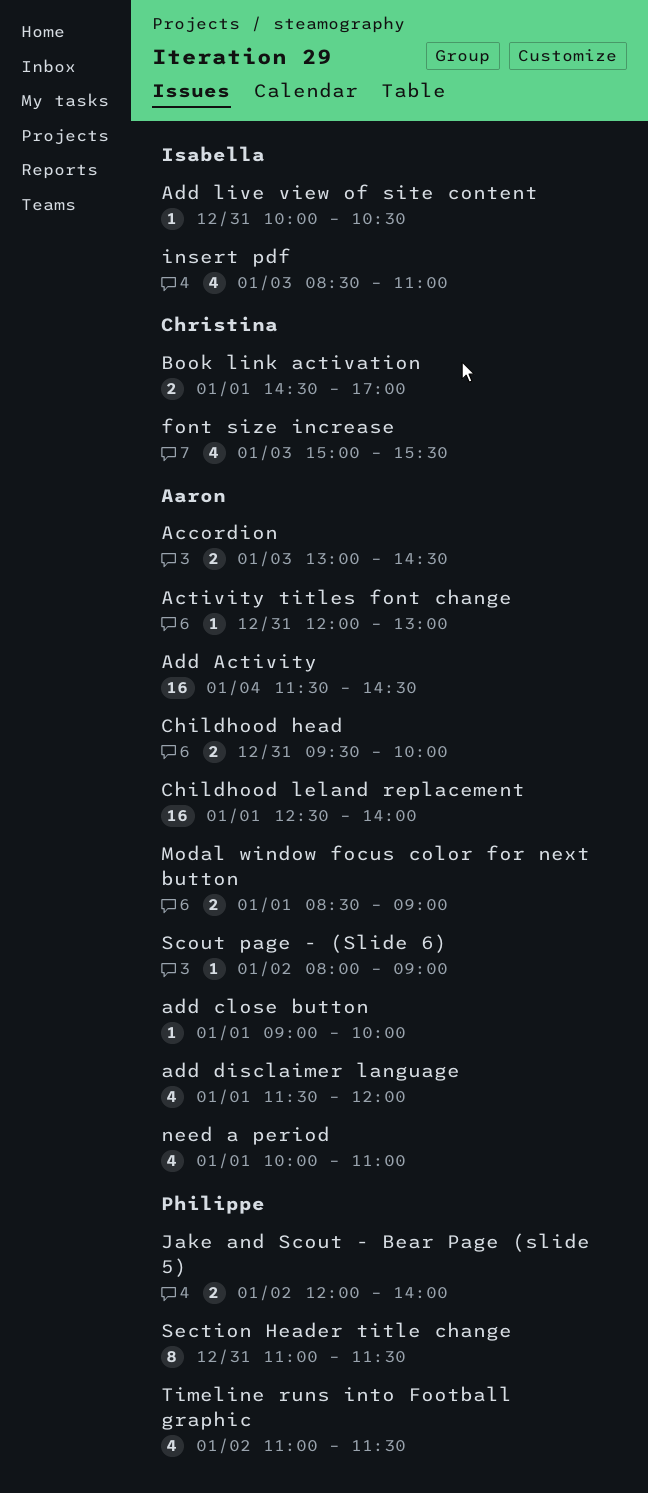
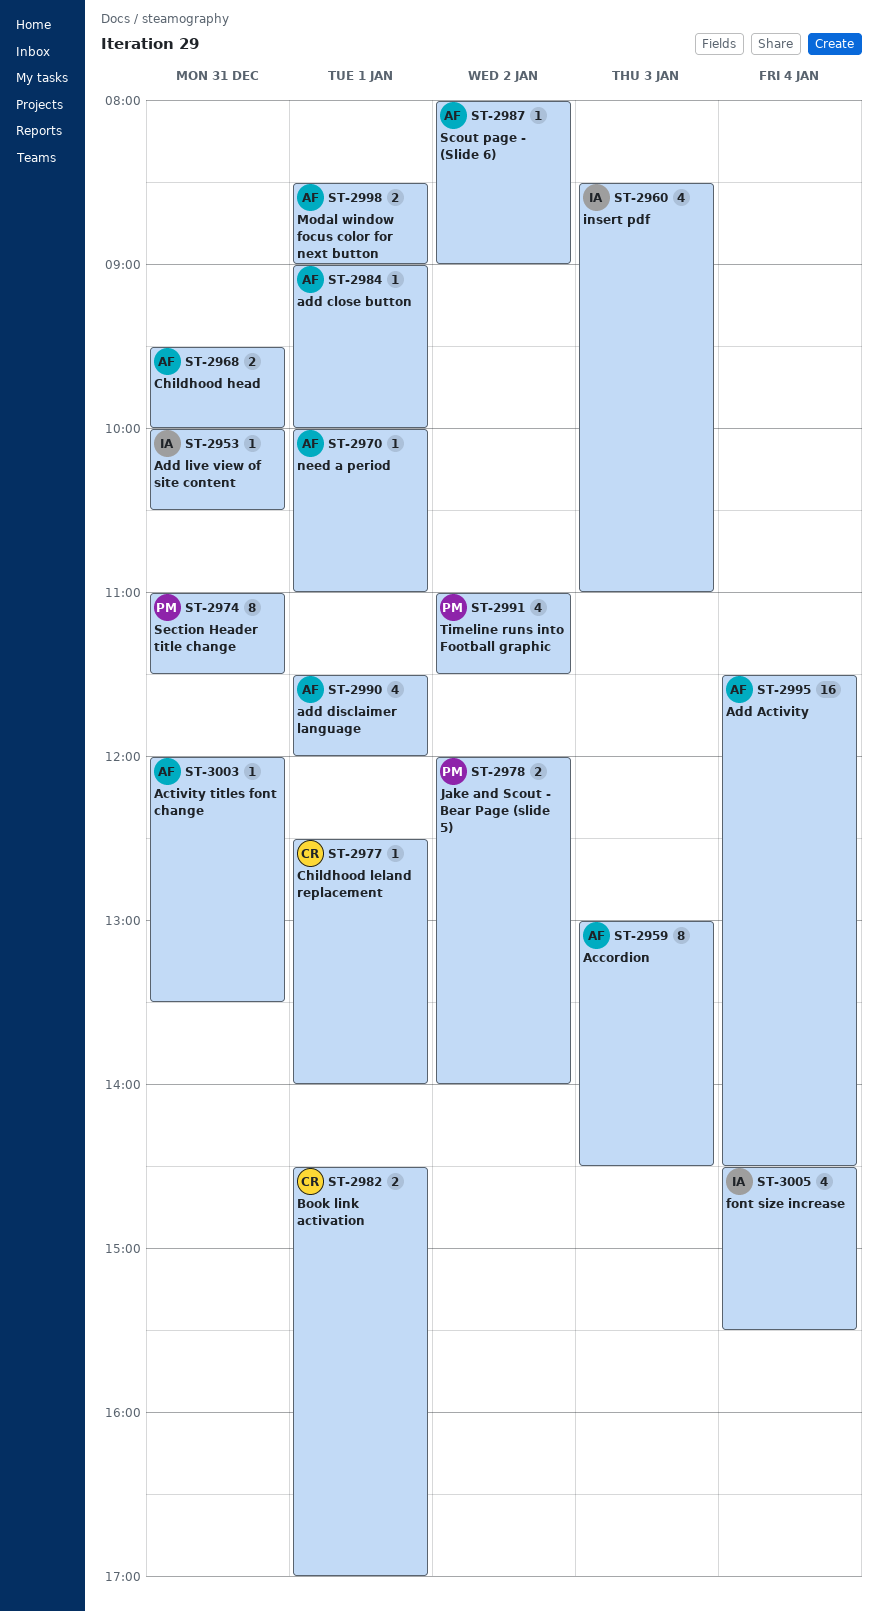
Accordion, estimate: 2 -> 8
Activity titles font change, ends: 13:00 -> 13:30
Childhood leland replacement, owner: Aaron -> Christina
Childhood leland replacement, estimate: 16 -> 1
font size increase, owner: Christina -> Isabella
font size increase, day: Jan 3 -> Jan 4
font size increase, begins: 15:00 -> 14:30
need a period, estimate: 4 -> 1

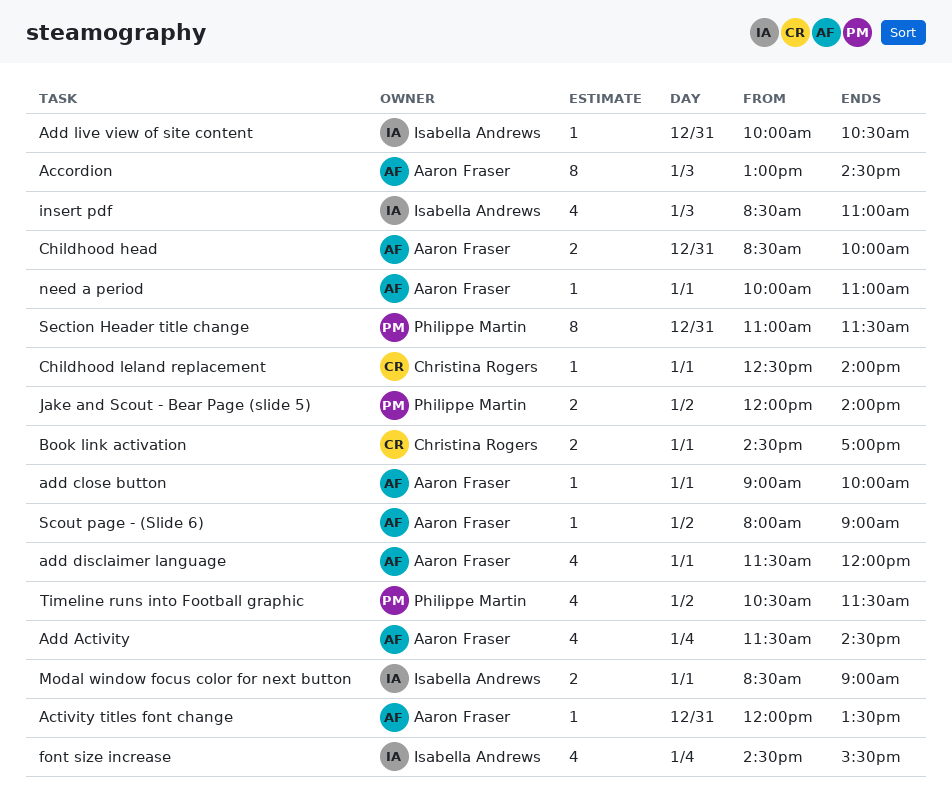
Add Activity, estimate: 16 -> 4
Childhood head, begins: 09:30 -> 08:30
Modal window focus color for next button, owner: Aaron Fraser -> Isabella Andrews
Timeline runs into Football graphic, begins: 11:00 -> 10:30

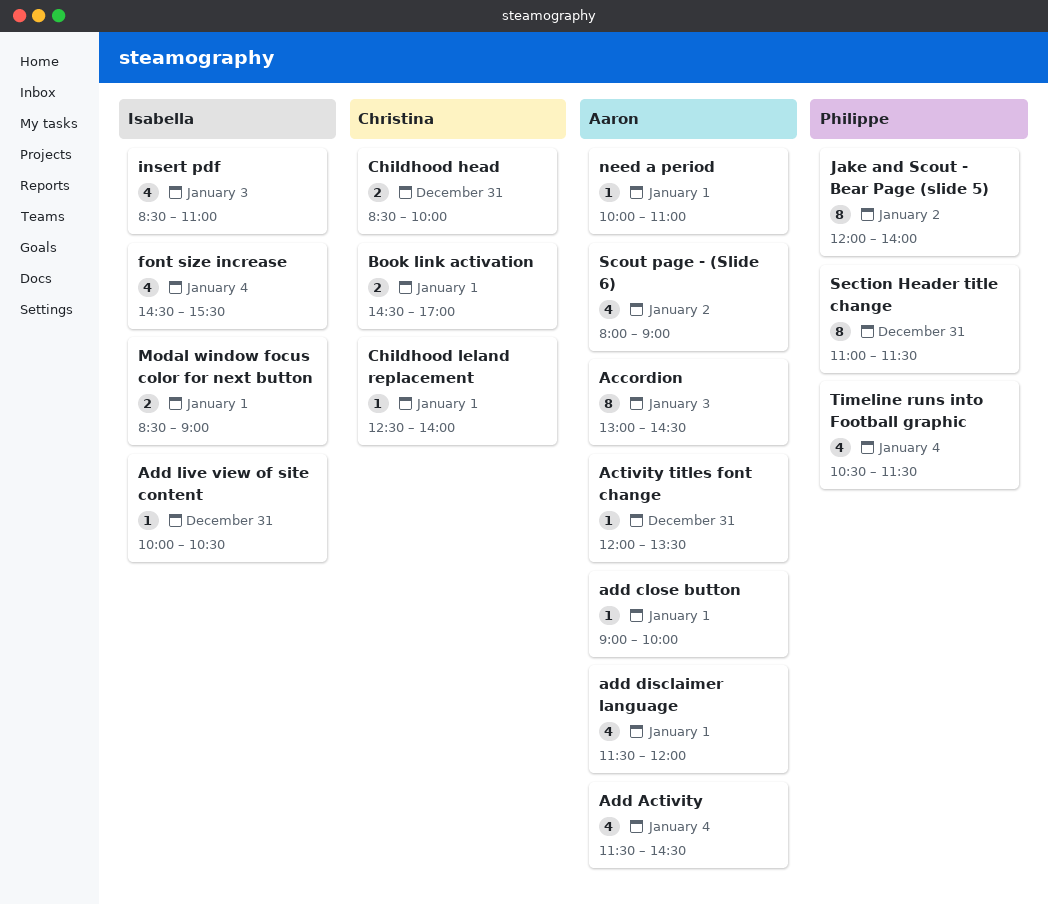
Childhood head, owner: Aaron Fraser -> Christina Rogers
Jake and Scout - Bear Page (slide 5), estimate: 2 -> 8
Scout page - (Slide 6), estimate: 1 -> 4
Timeline runs into Football graphic, day: Jan 2 -> Jan 4

